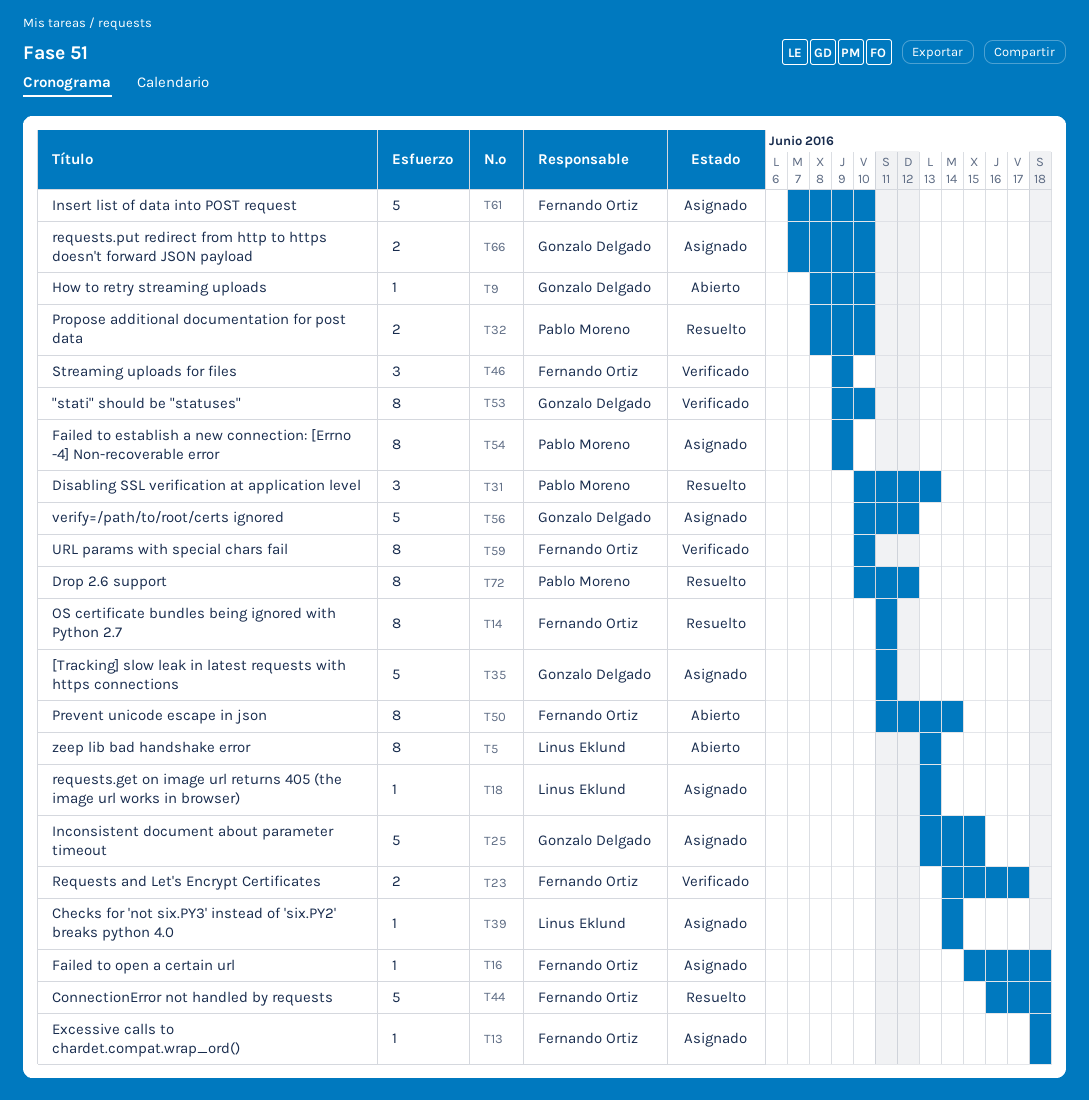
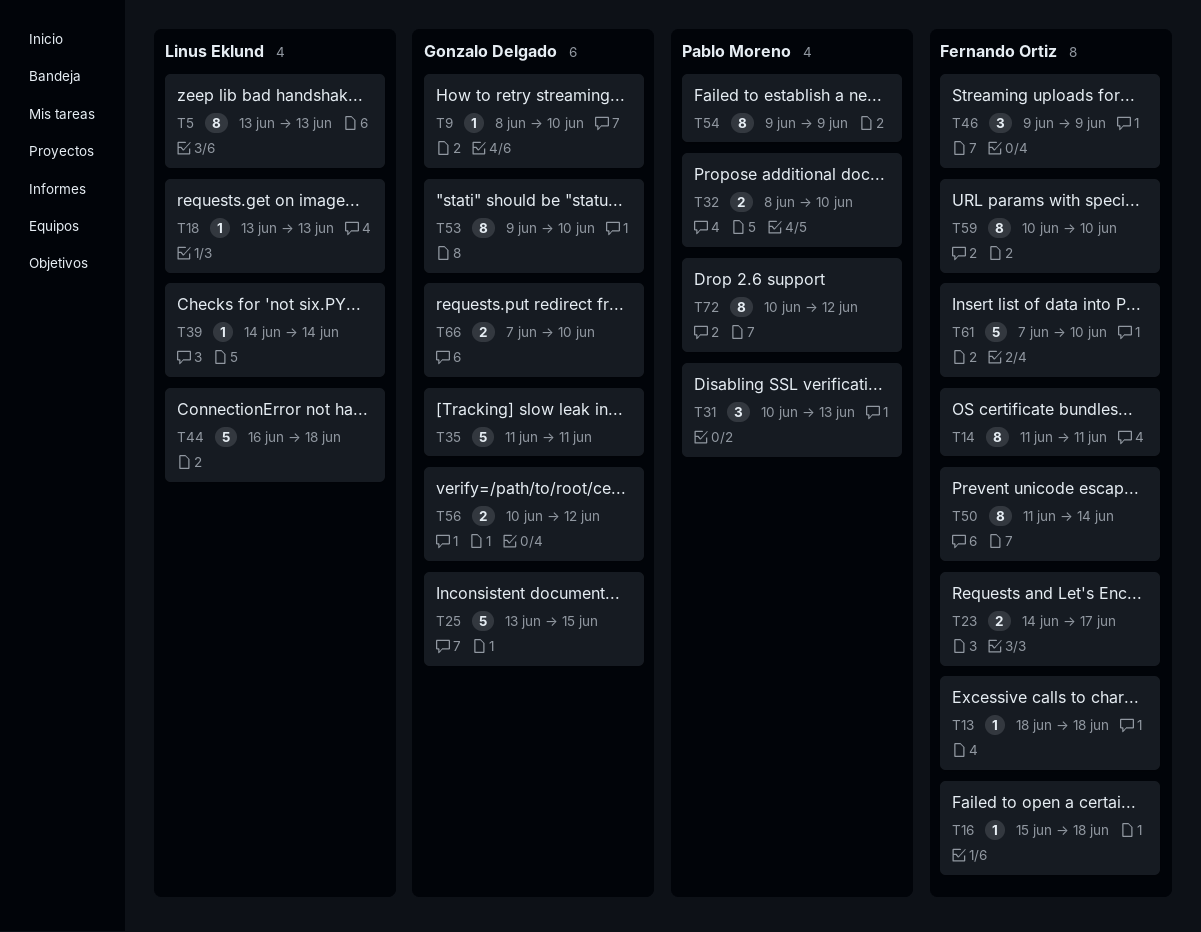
T44, owner: Fernando Ortiz -> Linus Eklund
T56, estimate: 5 -> 2

